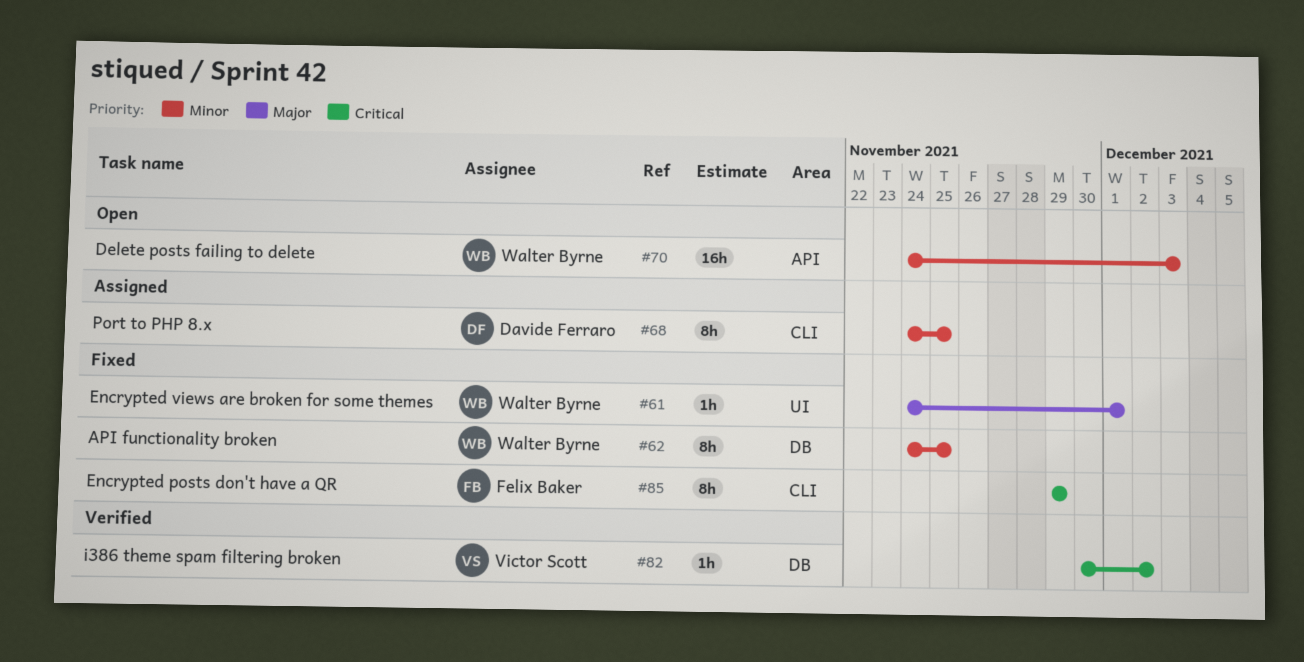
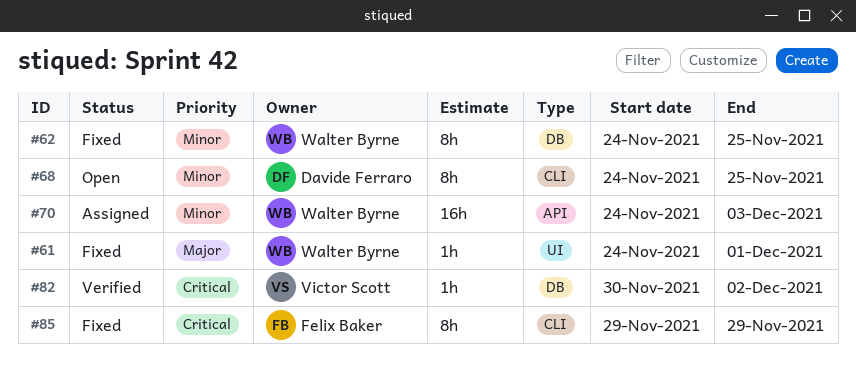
#68, status: Assigned -> Open
#70, status: Open -> Assigned

